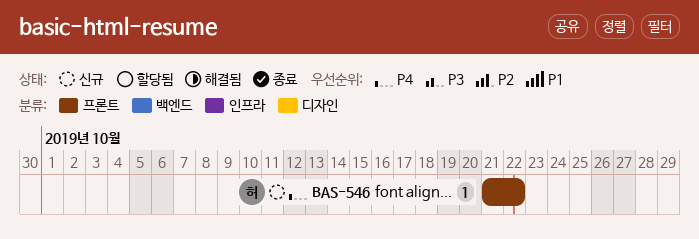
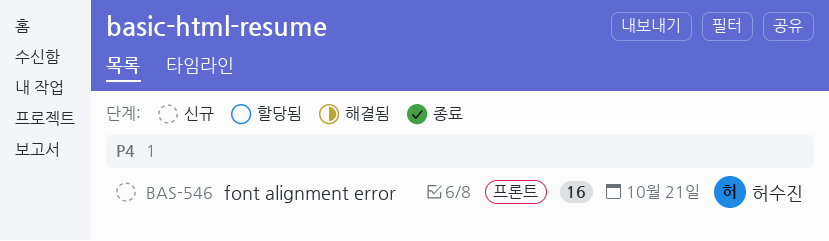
BAS-546, estimate: 1 -> 16
BAS-546, due: Oct 22 -> Oct 21

